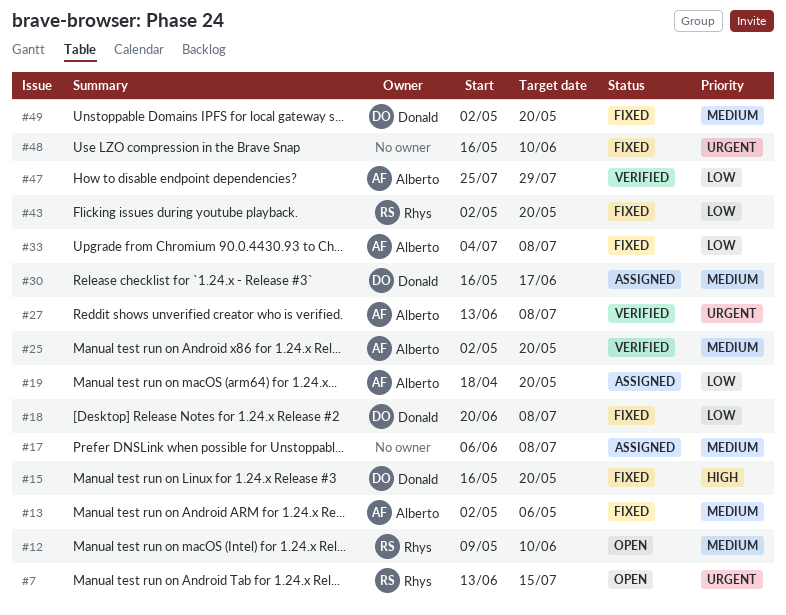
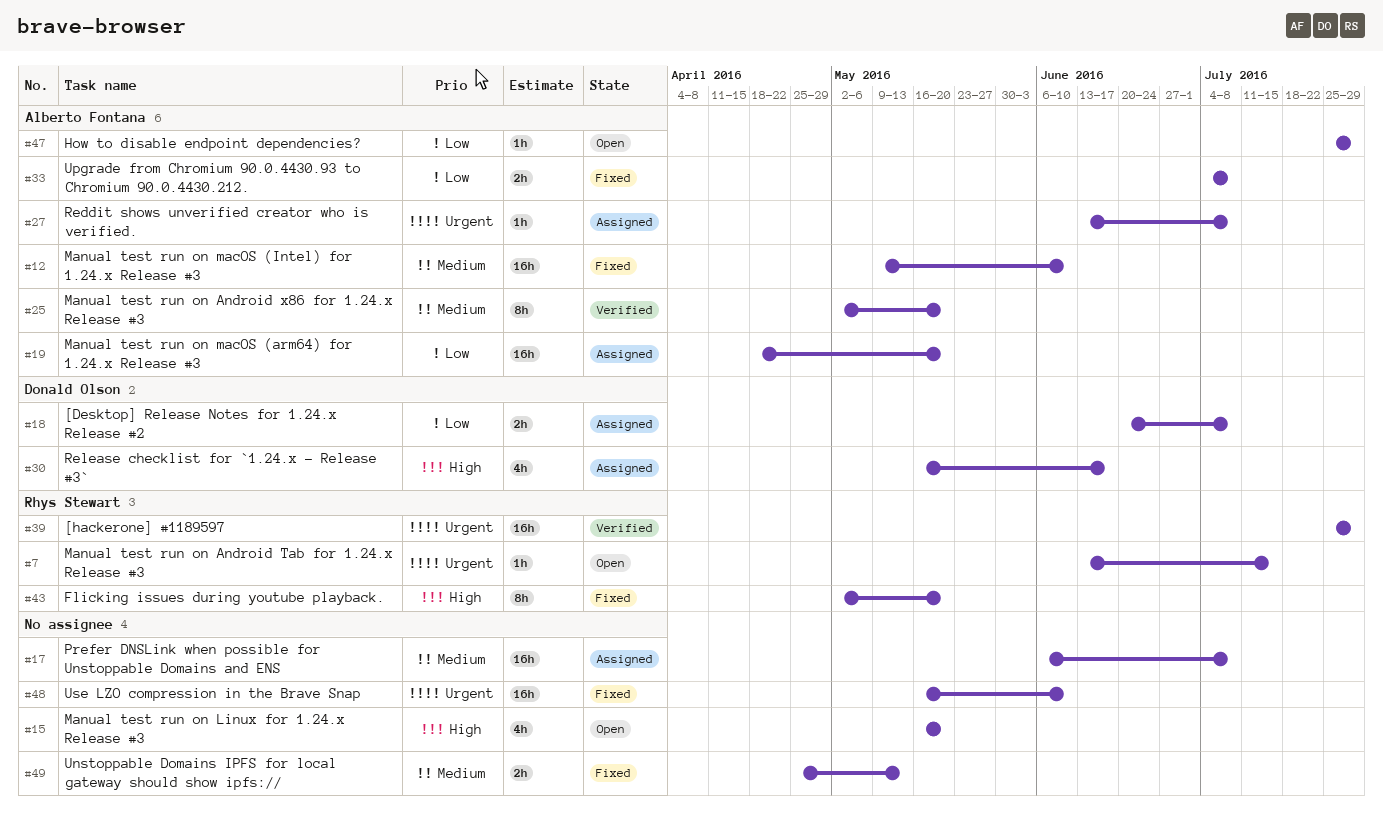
#12, status: Open -> Fixed
#12, owner: Rhys Stewart -> Alberto Fontana
#13: present -> none
#15, status: Fixed -> Open
#15, owner: Donald Olson -> none
#18, status: Fixed -> Assigned
#27, status: Verified -> Assigned
#30, priority: Medium -> High
#39: none -> present
#43, priority: Low -> High
#47, status: Verified -> Open
#49, owner: Donald Olson -> none
#49, start: May 2 -> Apr 25
#49, due: May 20 -> May 13

